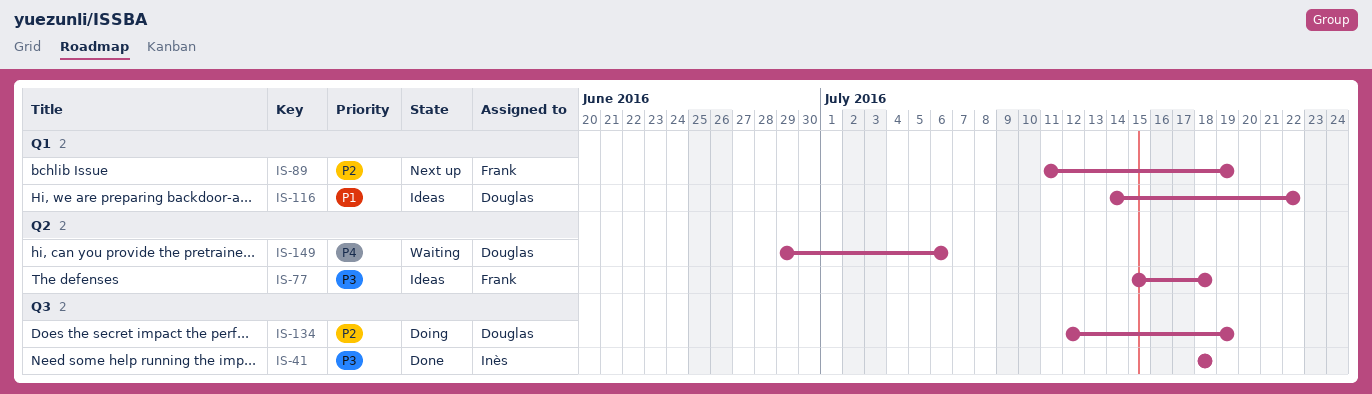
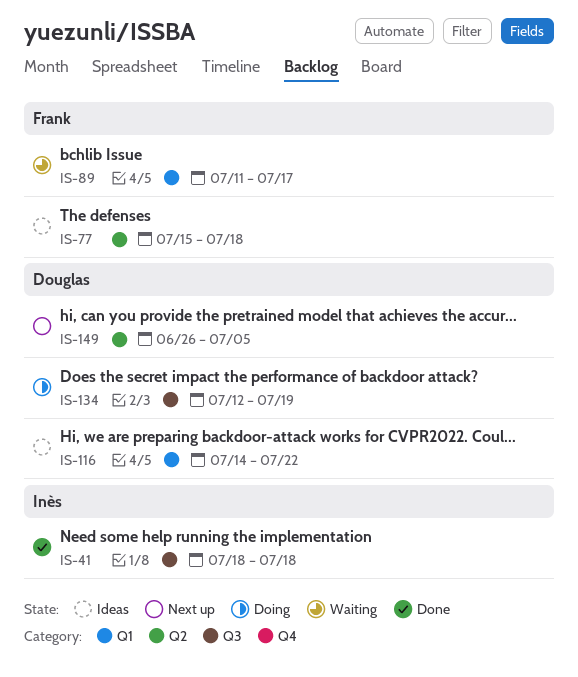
IS-89, status: Next up -> Waiting
IS-89, due: Jul 19 -> Jul 17
IS-149, status: Waiting -> Next up
IS-149, start: Jun 29 -> Jun 26
IS-149, due: Jul 6 -> Jul 5

